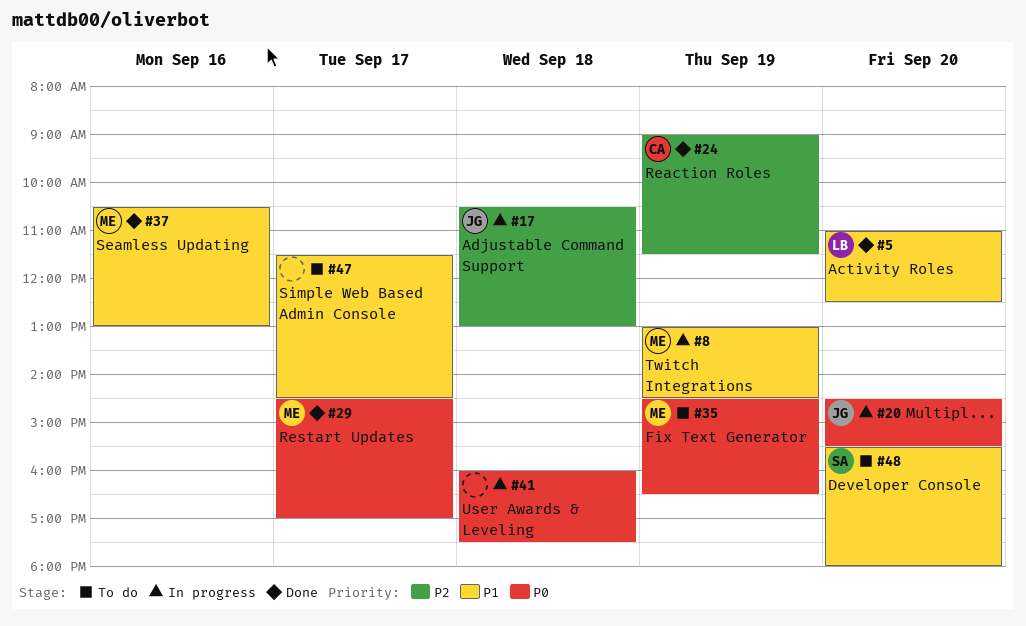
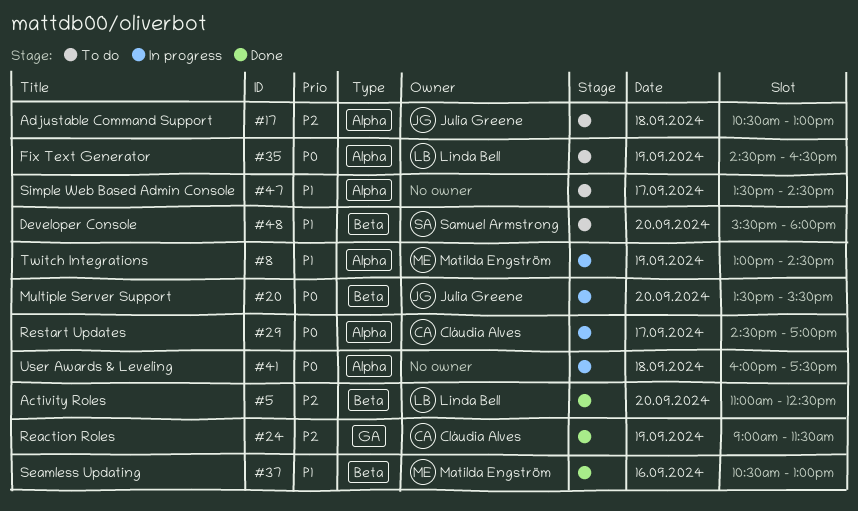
#5, priority: P1 -> P2
#17, status: In progress -> To do
#20, begins: 14:30 -> 13:30
#29, status: Done -> In progress
#29, owner: Matilda Engström -> Cláudia Alves
#35, owner: Matilda Engström -> Linda Bell
#47, begins: 11:30 -> 13:30

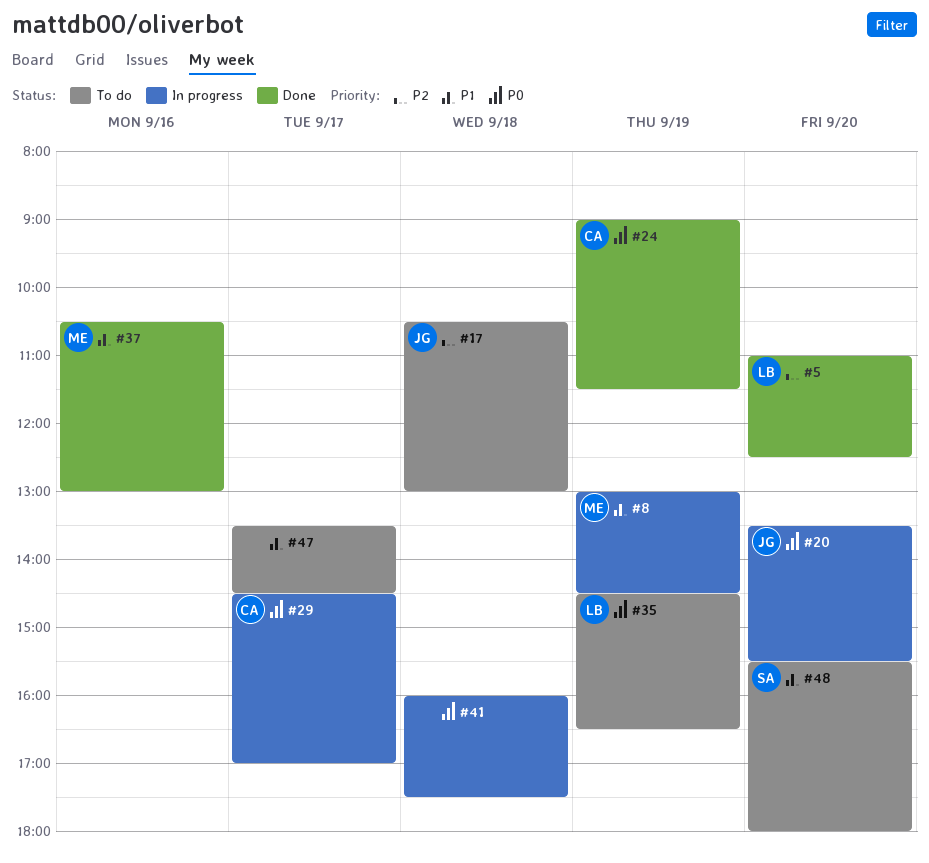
#24, priority: P2 -> P0

